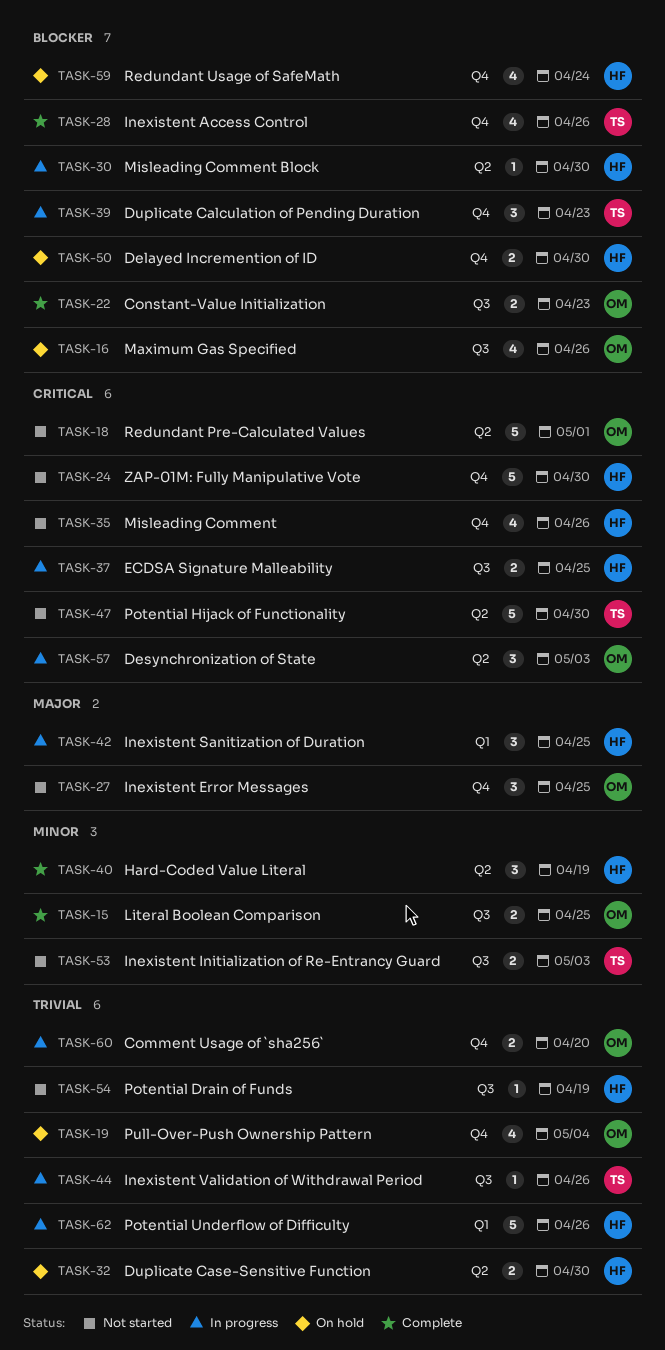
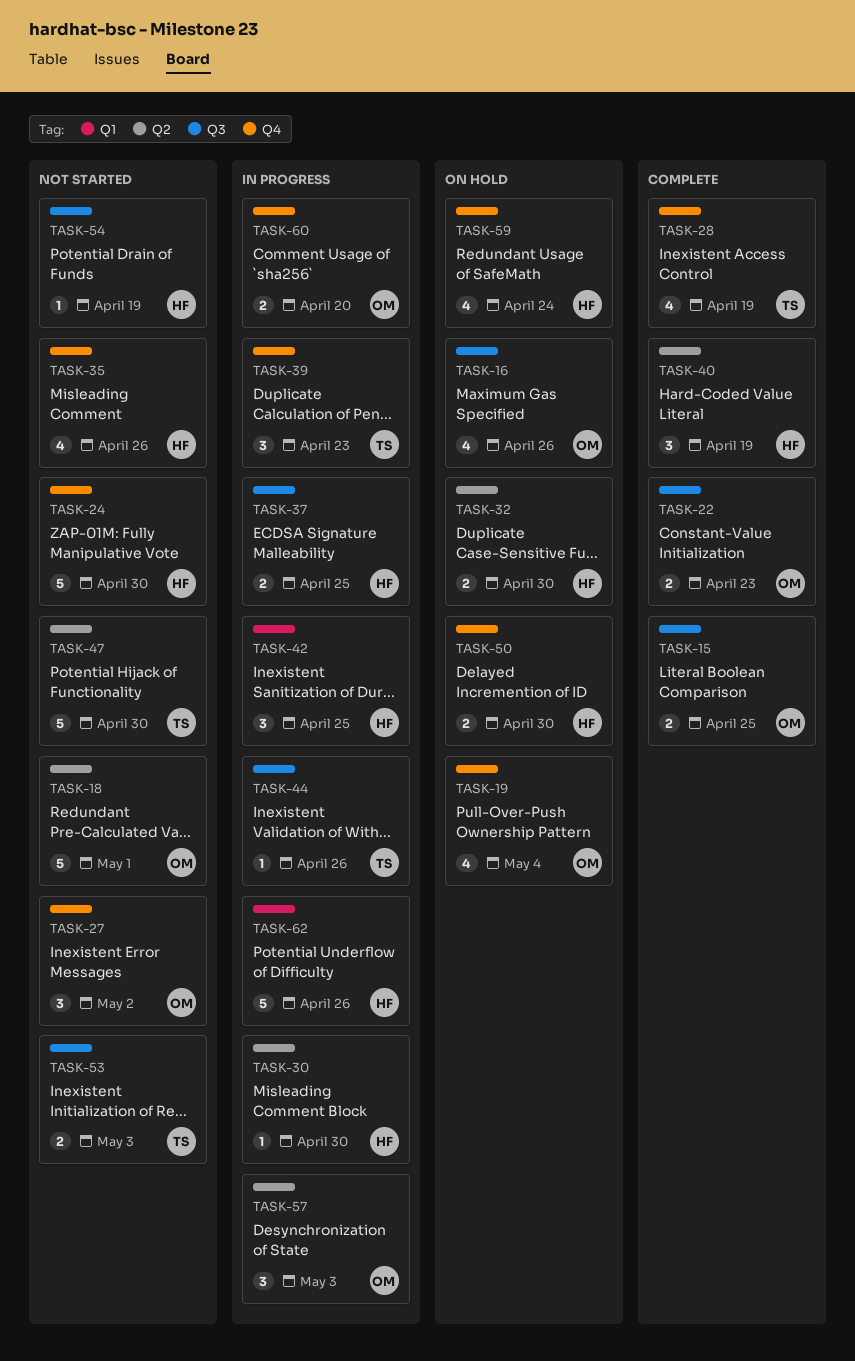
TASK-27, due: Apr 25 -> May 2
TASK-28, due: Apr 26 -> Apr 19

